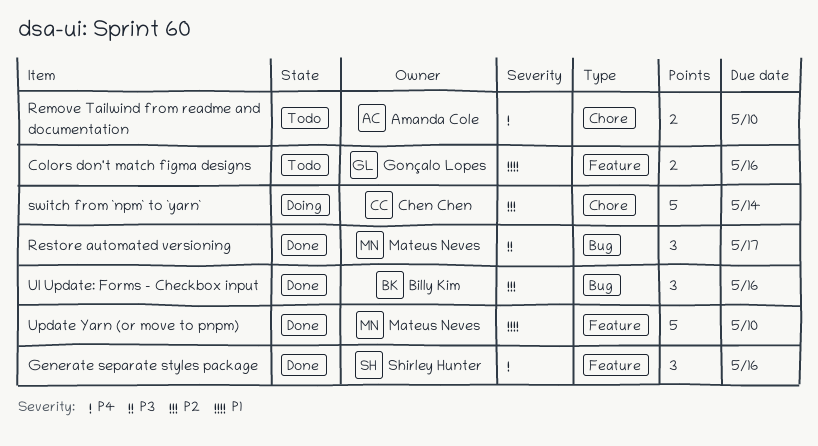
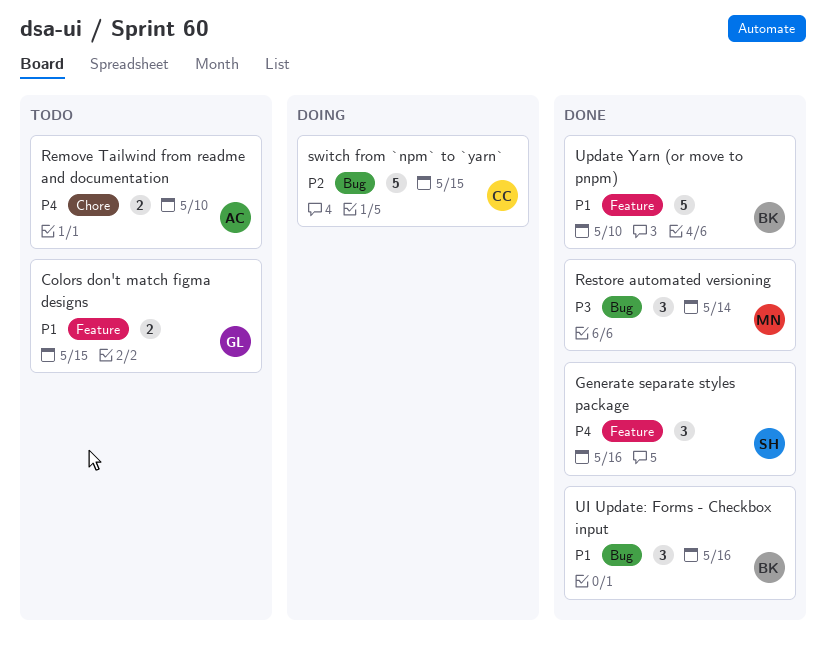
Colors don't match figma designs, due: May 16 -> May 15
Restore automated versioning, due: May 17 -> May 14
switch from `npm` to `yarn`, label: Chore -> Bug
switch from `npm` to `yarn`, due: May 14 -> May 15
UI Update: Forms - Checkbox input, priority: P2 -> P1
Update Yarn (or move to pnpm), owner: Mateus Neves -> Billy Kim

